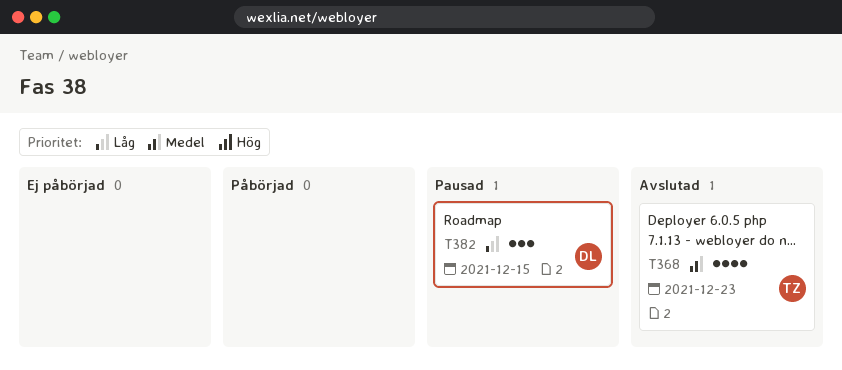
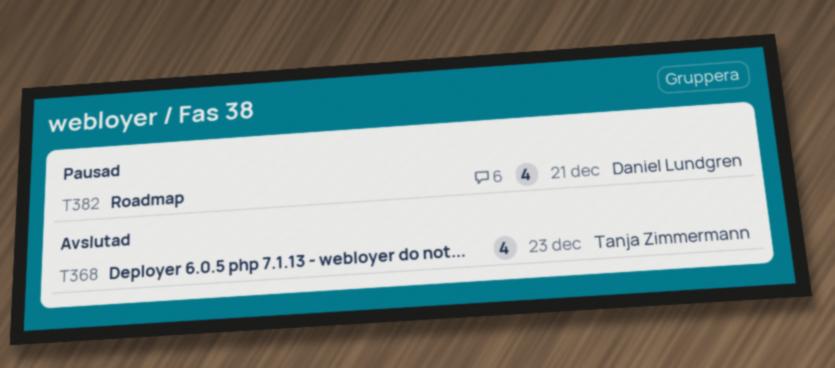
T382, estimate: 3 -> 4
T382, due: Dec 15 -> Dec 21

